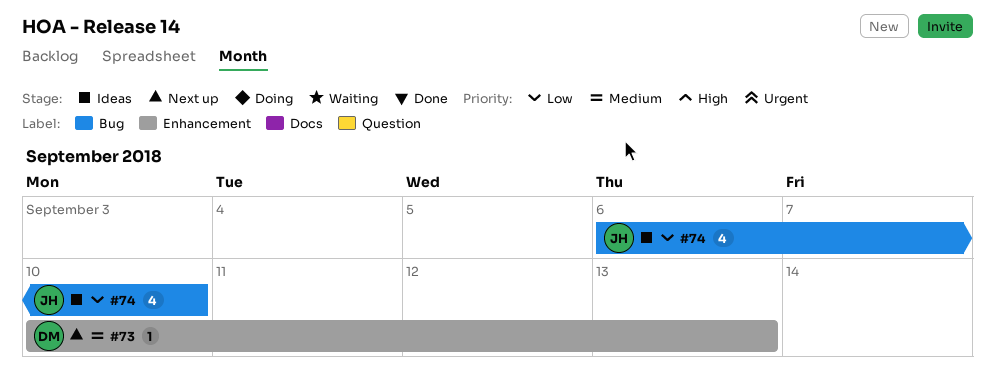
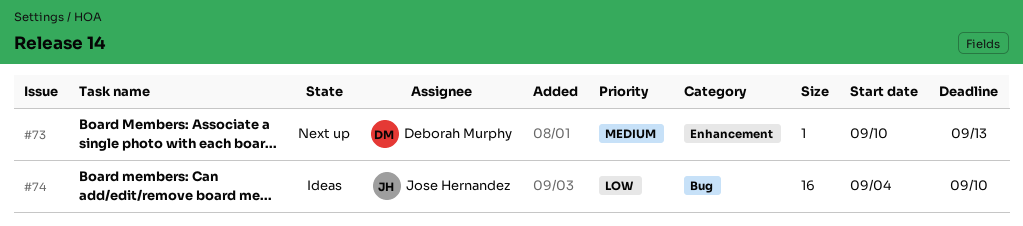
#74, estimate: 4 -> 16
#74, start: Sep 6 -> Sep 4

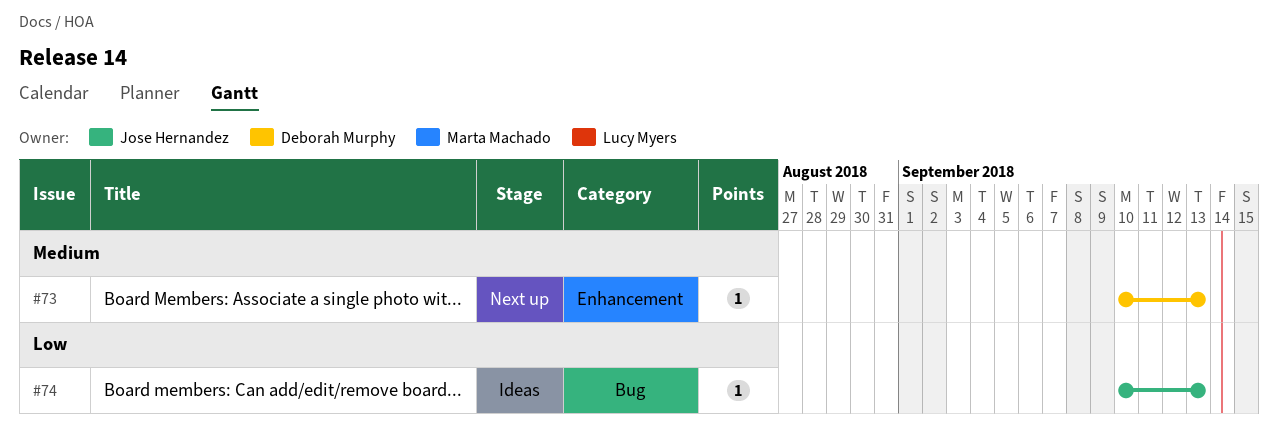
#74, estimate: 16 -> 1
#74, start: Sep 4 -> Sep 10
#74, due: Sep 10 -> Sep 13

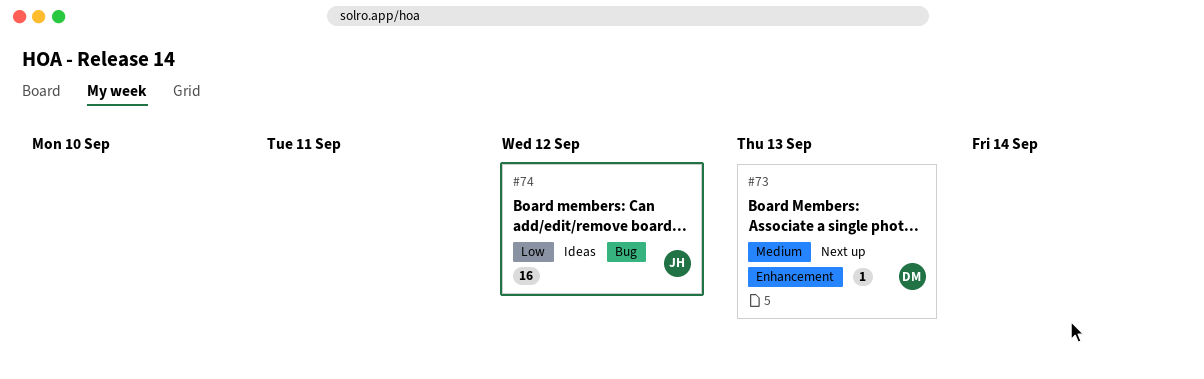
#74, estimate: 1 -> 16
#74, due: Sep 13 -> Sep 12

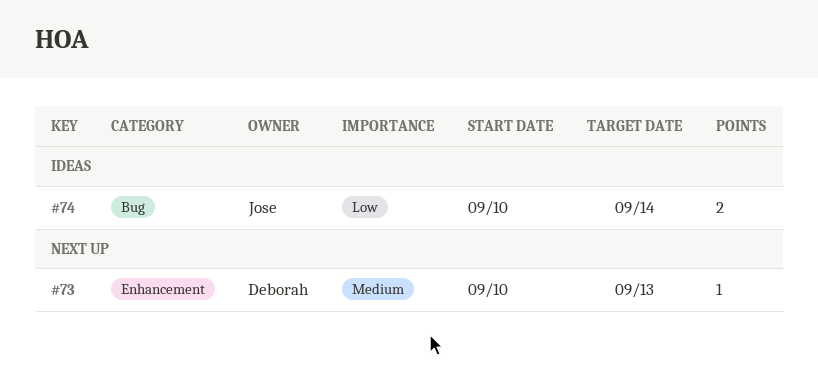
#74, estimate: 16 -> 2
#74, due: Sep 12 -> Sep 14

